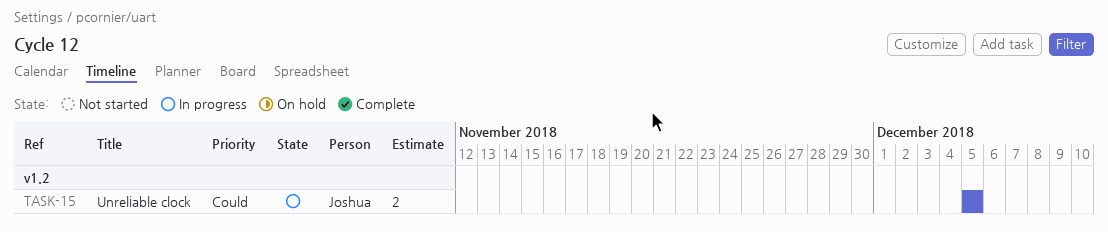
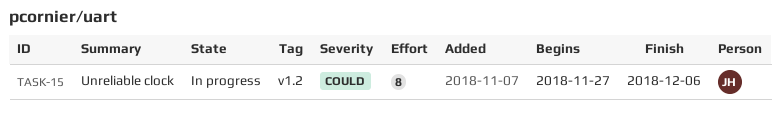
TASK-15, estimate: 2 -> 8
TASK-15, start: Dec 5 -> Nov 27
TASK-15, due: Dec 5 -> Dec 6

